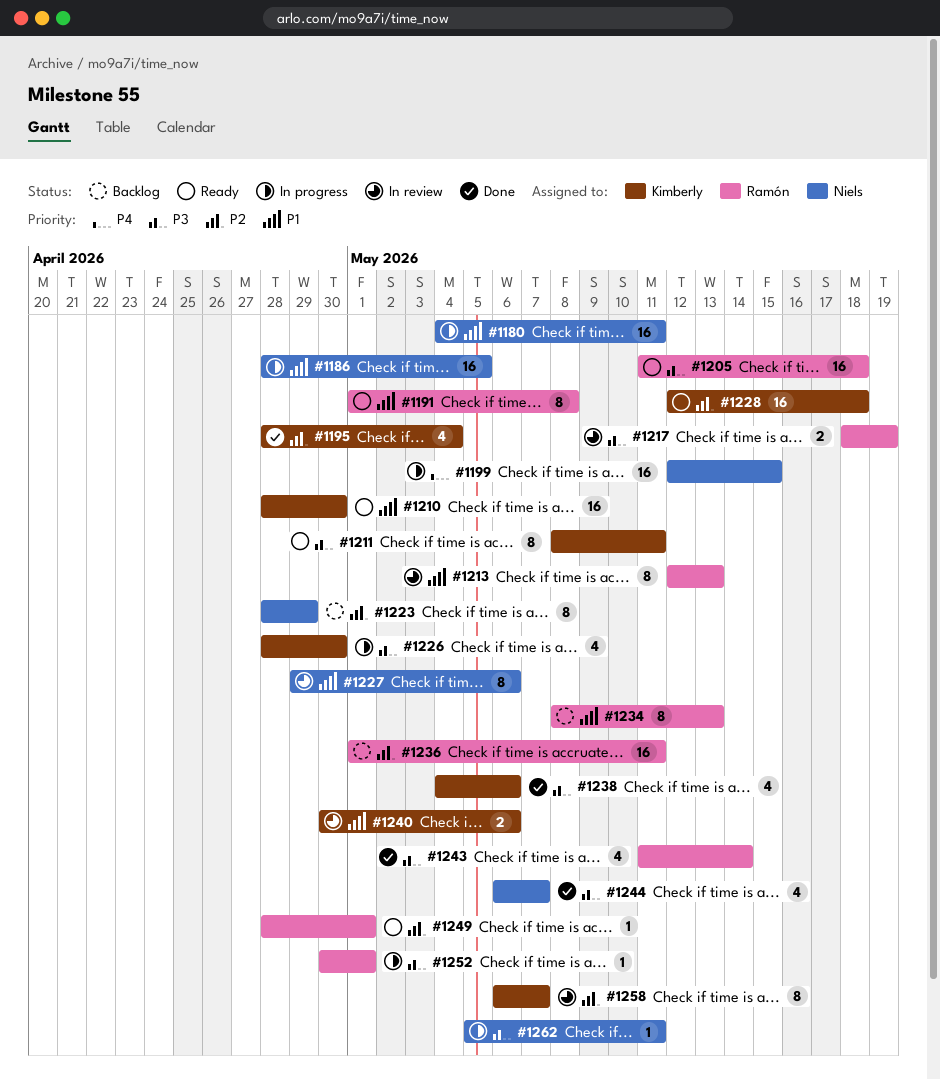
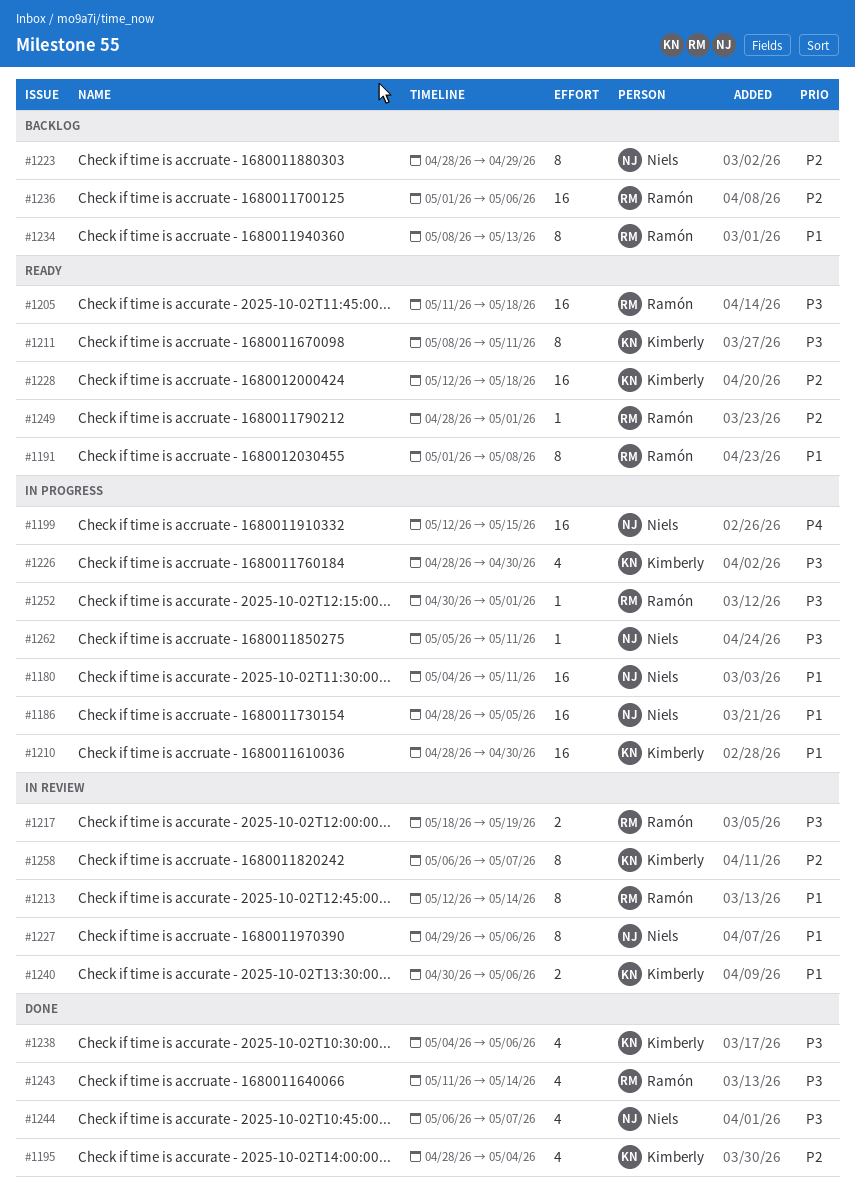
#1210, status: Ready -> In progress
#1213, due: May 13 -> May 14
#1236, due: May 11 -> May 6

